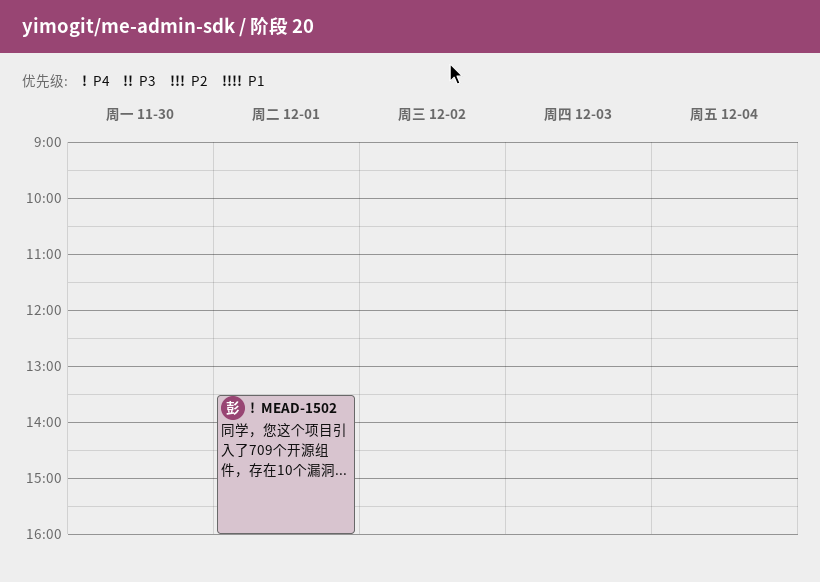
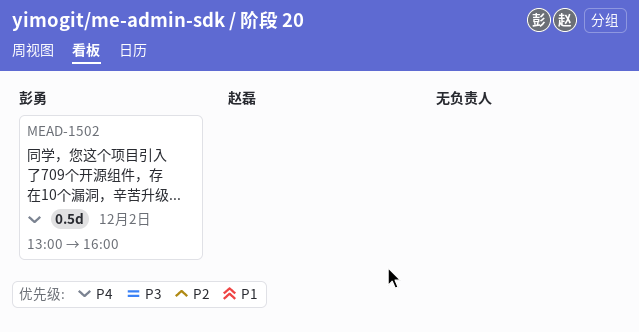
MEAD-1502, day: Dec 1 -> Dec 2
MEAD-1502, begins: 13:30 -> 13:00

